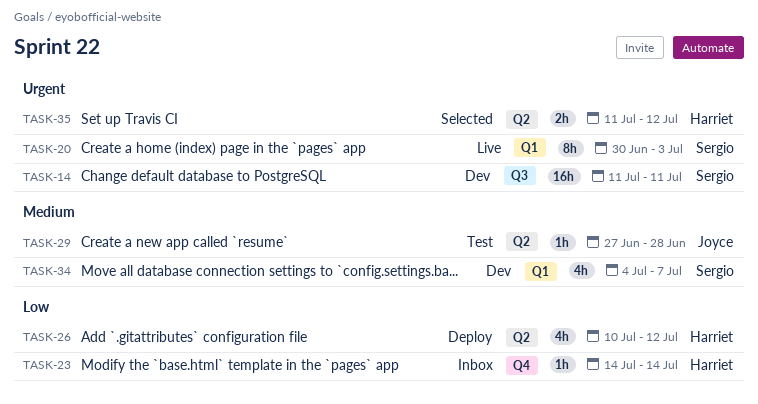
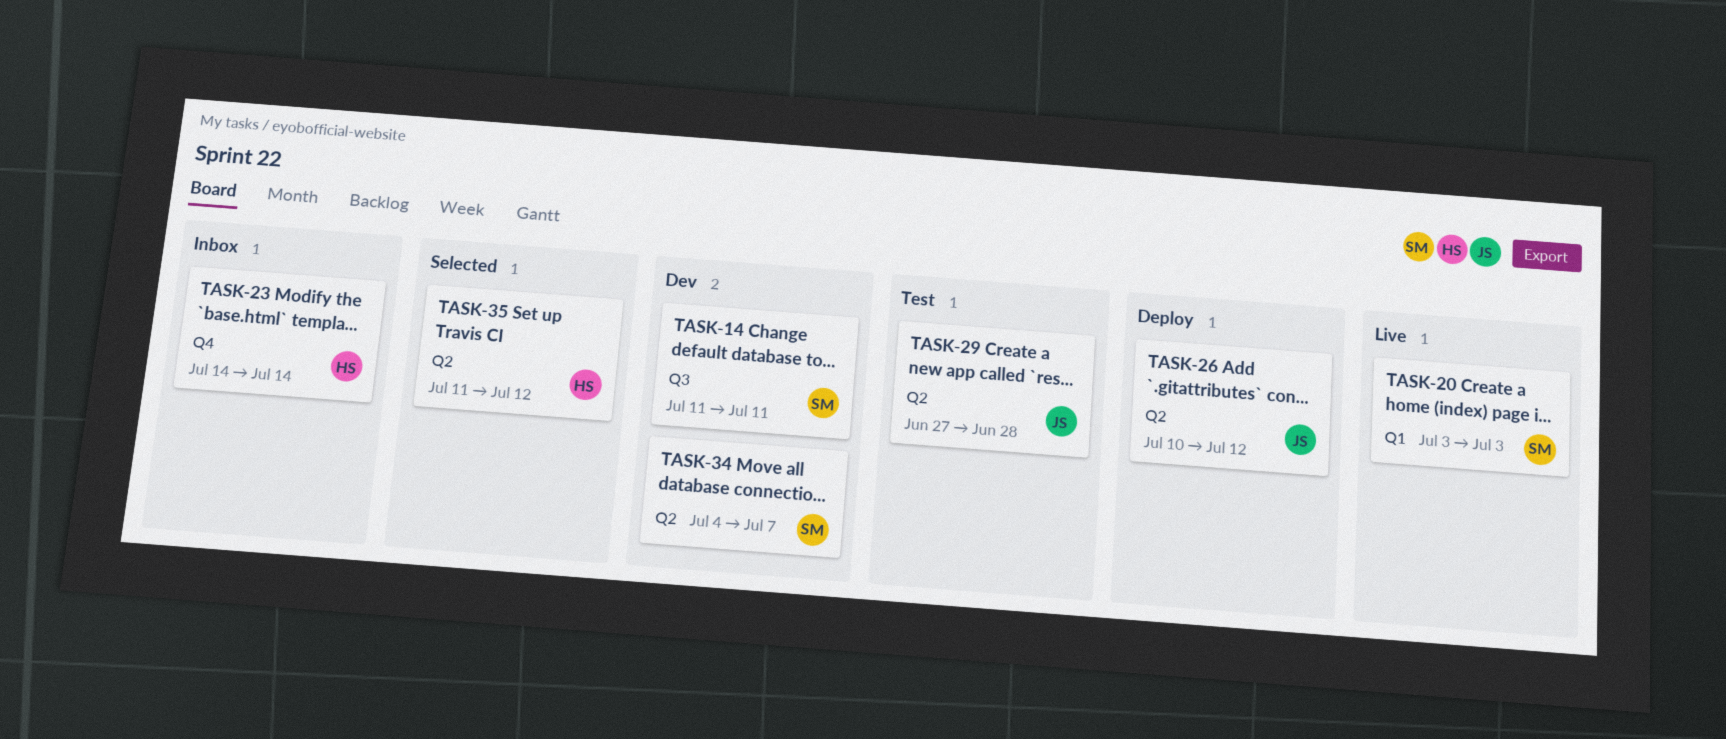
TASK-20, start: Jun 30 -> Jul 3
TASK-26, owner: Harriet -> Joyce
TASK-34, label: Q1 -> Q2

